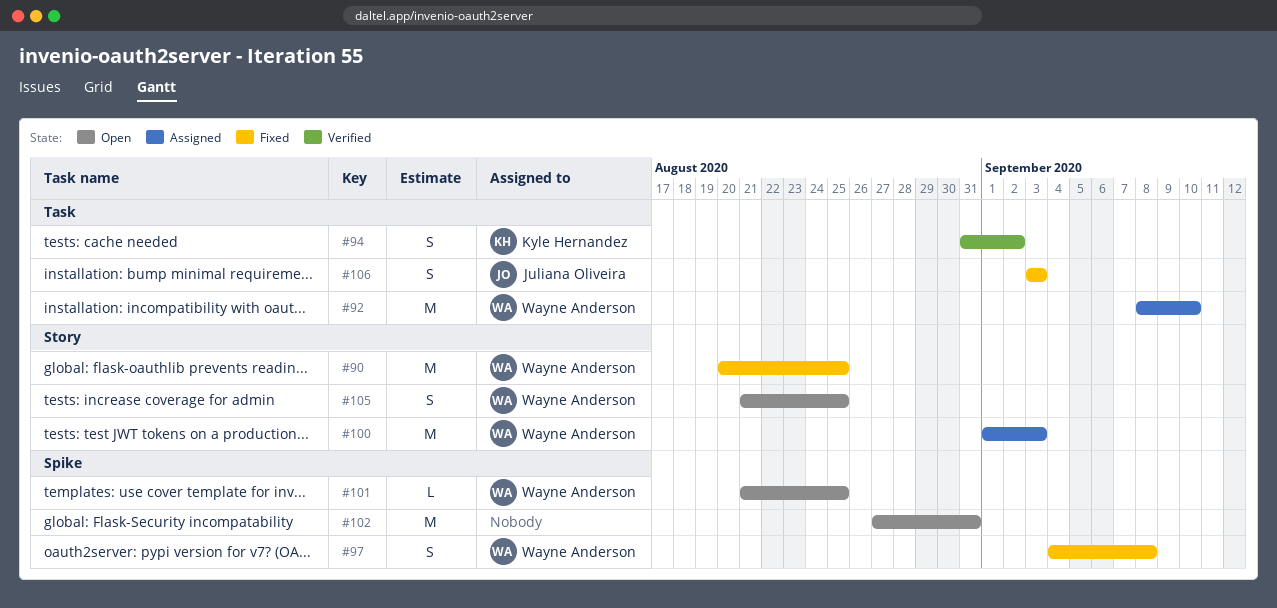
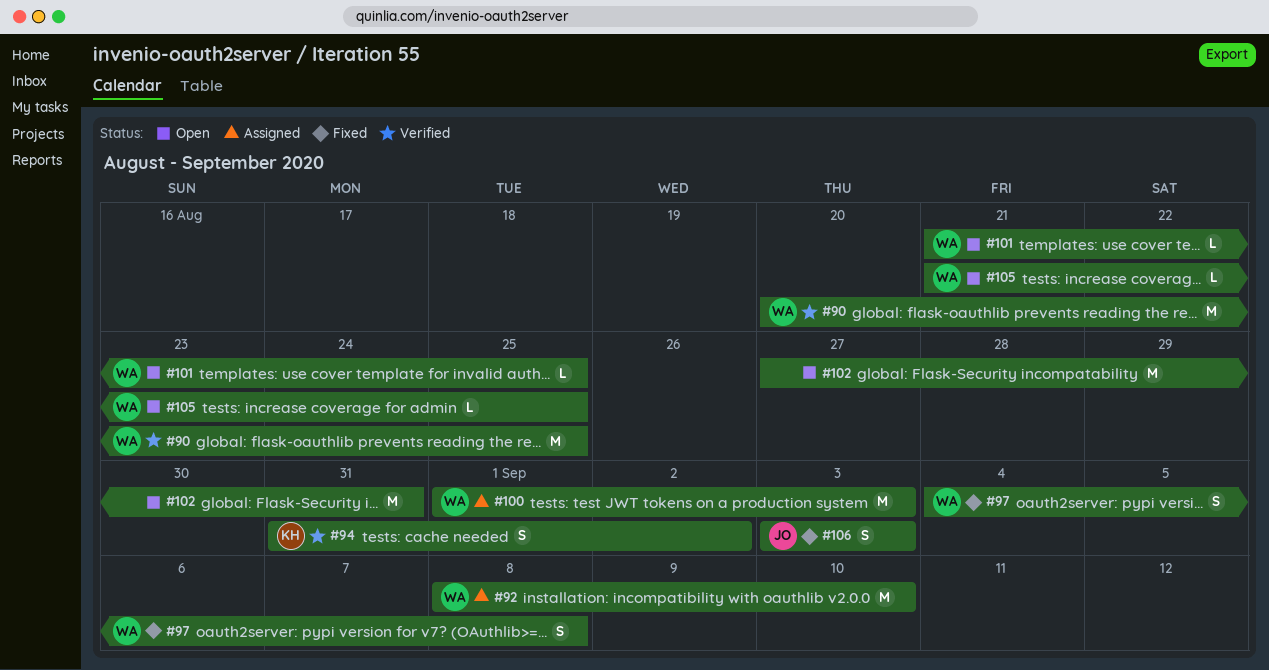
#90, status: Fixed -> Verified
#105, estimate: S -> L

